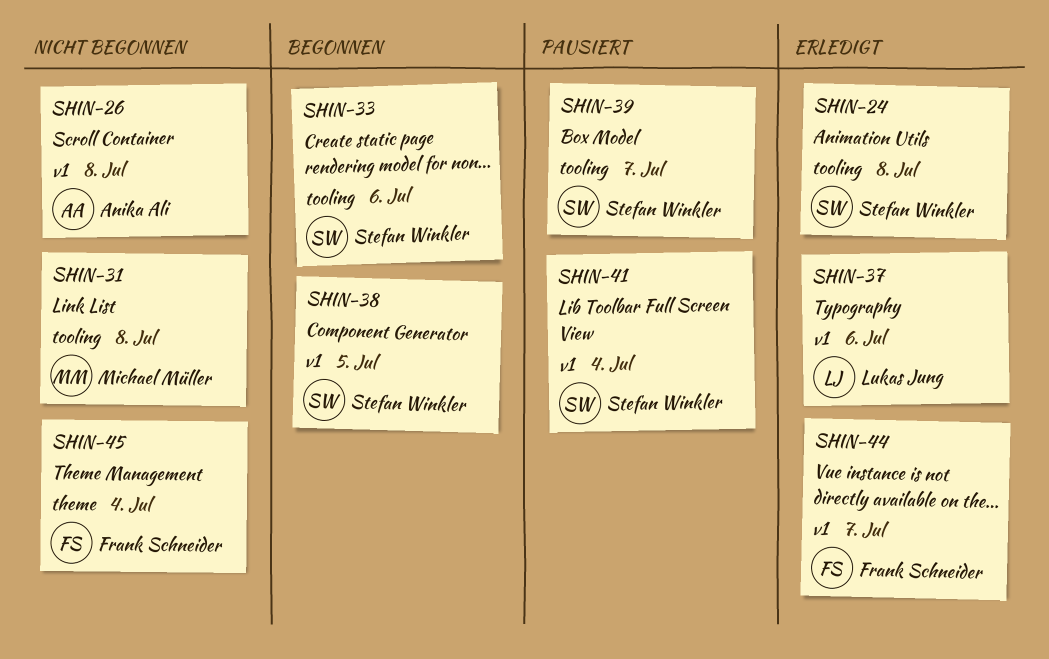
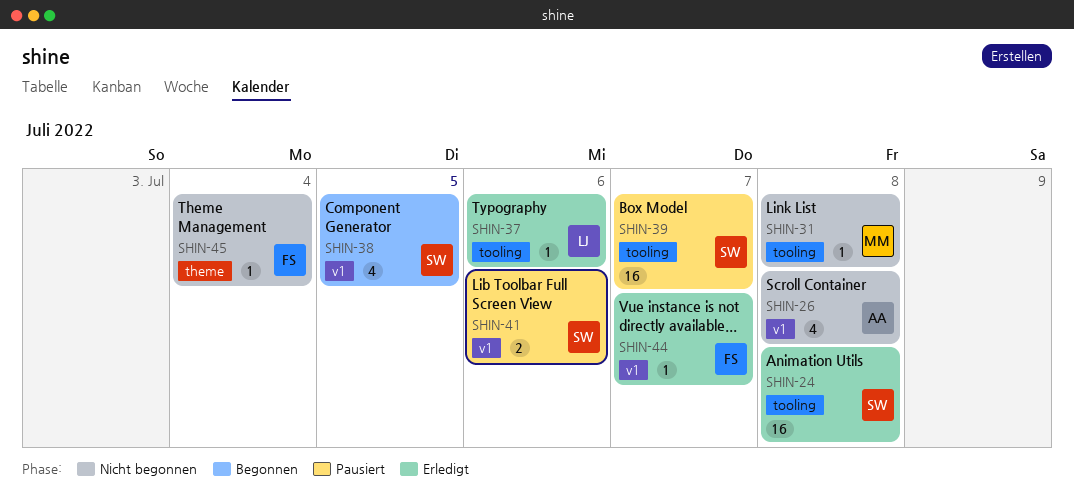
SHIN-33: present -> none
SHIN-37, label: v1 -> tooling
SHIN-41, due: Jul 4 -> Jul 6

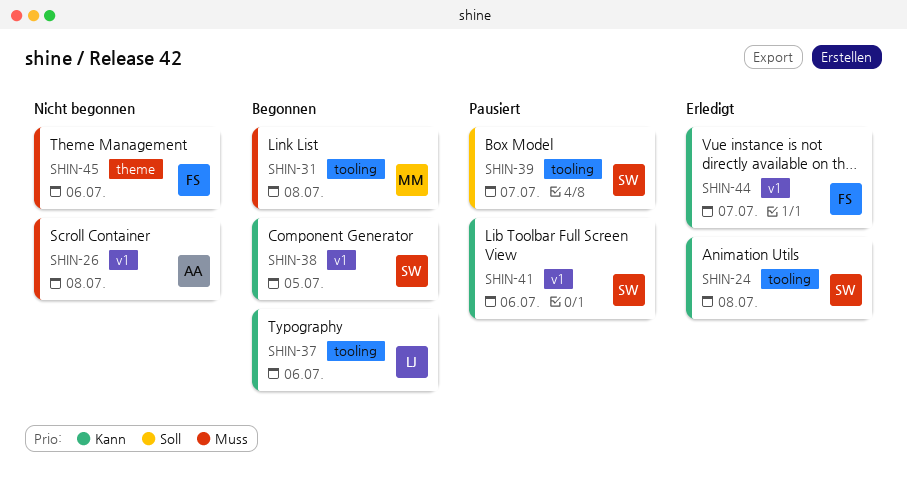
SHIN-31, status: Nicht begonnen -> Begonnen
SHIN-37, status: Erledigt -> Begonnen
SHIN-45, due: Jul 4 -> Jul 6

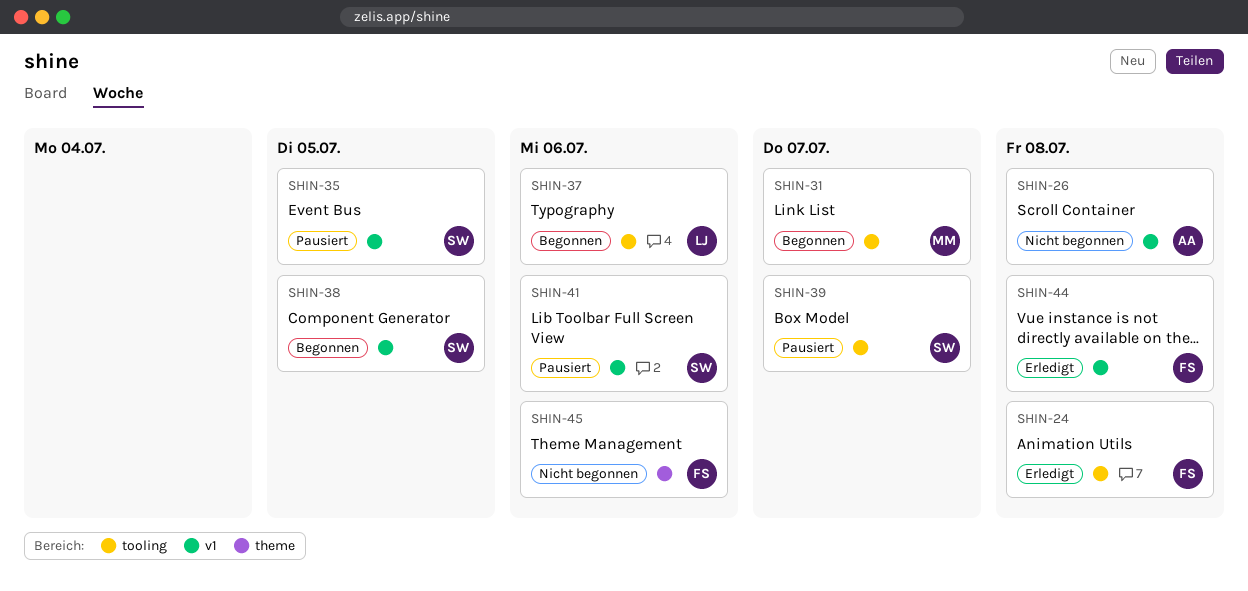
SHIN-24, owner: SW -> FS
SHIN-31, due: Jul 8 -> Jul 7
SHIN-35: none -> present
SHIN-44, due: Jul 7 -> Jul 8

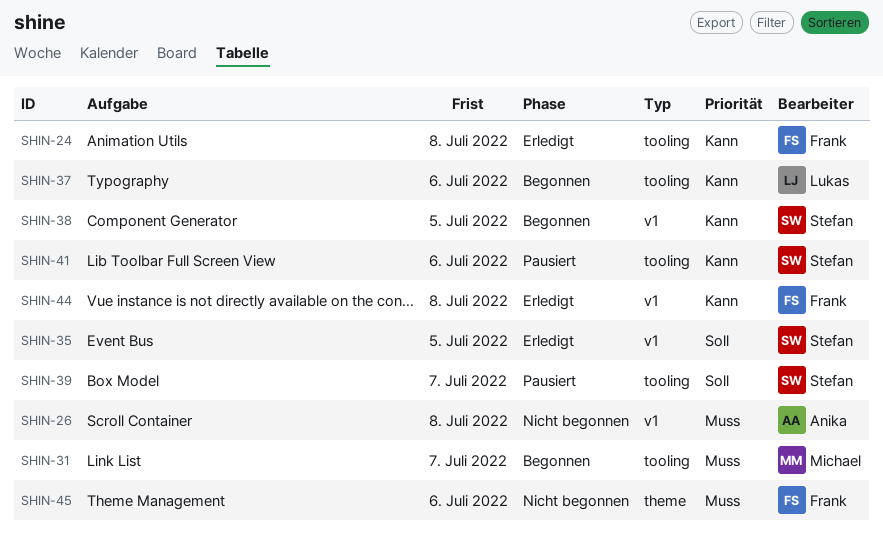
SHIN-35, status: Pausiert -> Erledigt
SHIN-41, label: v1 -> tooling

